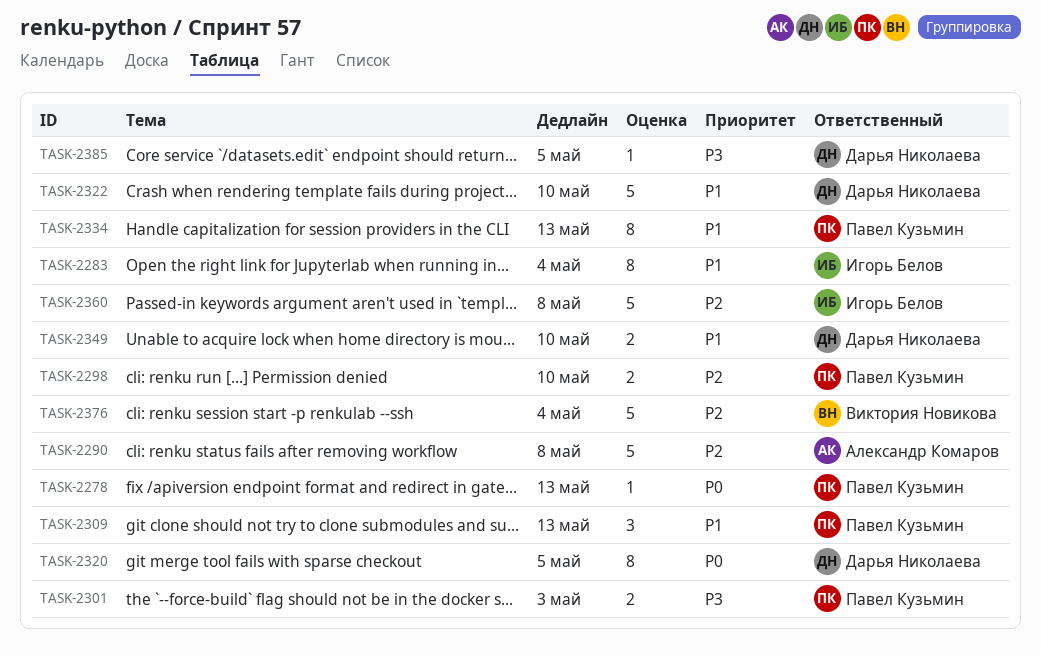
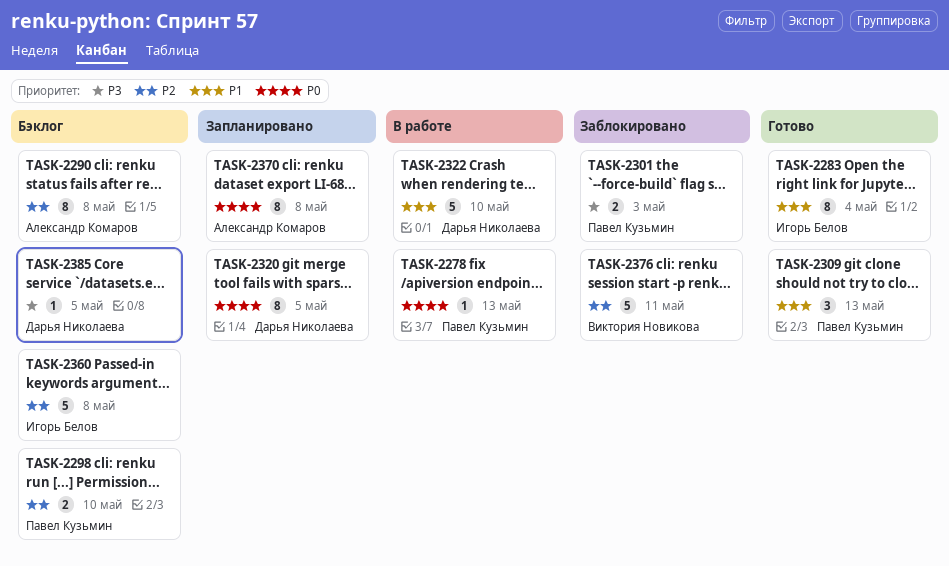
TASK-2290, estimate: 5 -> 8
TASK-2334: present -> none
TASK-2349: present -> none
TASK-2370: none -> present
TASK-2376, due: May 4 -> May 11

